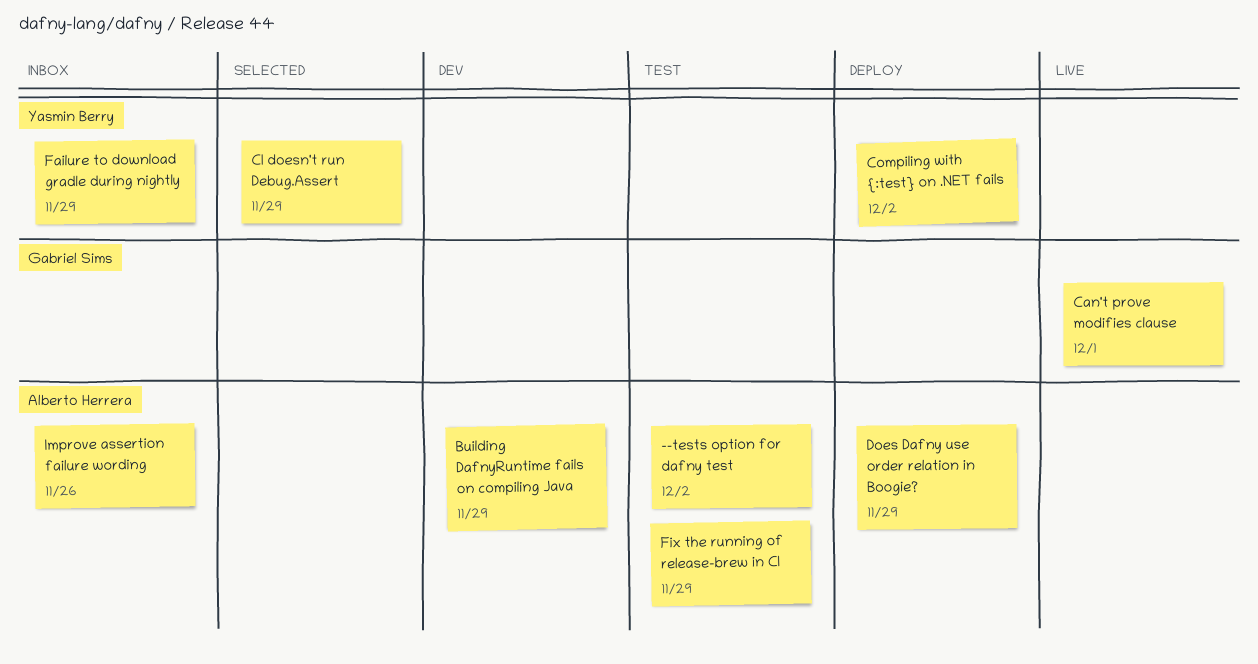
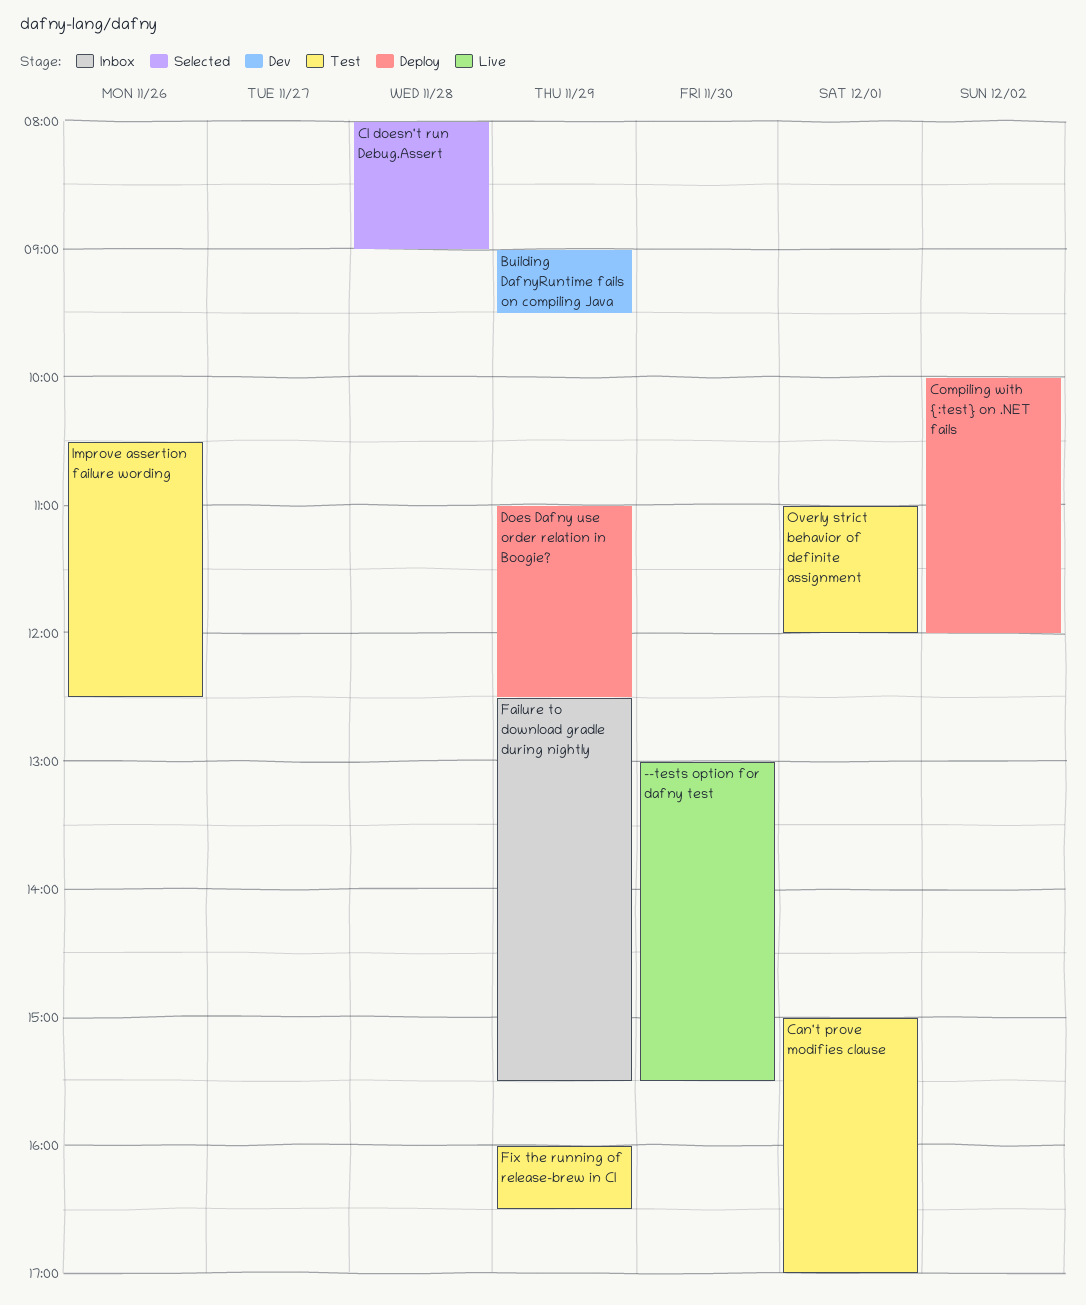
--tests option for dafny test, status: Test -> Live
--tests option for dafny test, day: Dec 2 -> Nov 30
Can't prove modifies clause, status: Live -> Test
CI doesn't run Debug.Assert, day: Nov 29 -> Nov 28
Improve assertion failure wording, status: Inbox -> Test
Overly strict behavior of definite assignment: none -> present

